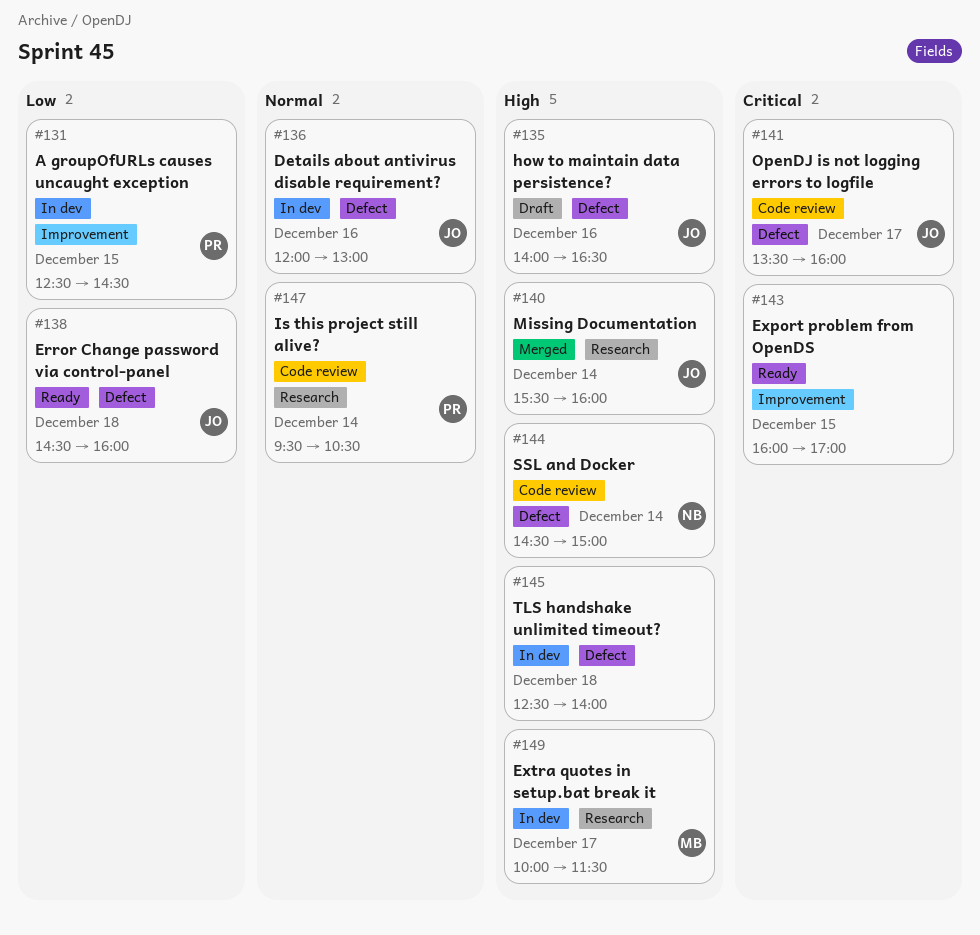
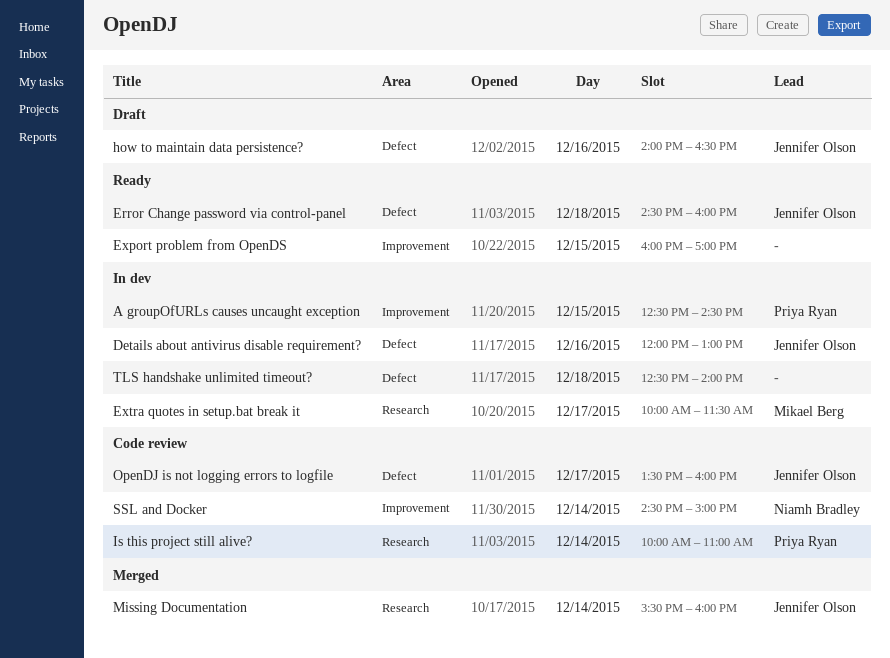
Is this project still alive?, begins: 09:30 -> 10:00
Is this project still alive?, ends: 10:30 -> 11:00
SSL and Docker, label: Defect -> Improvement

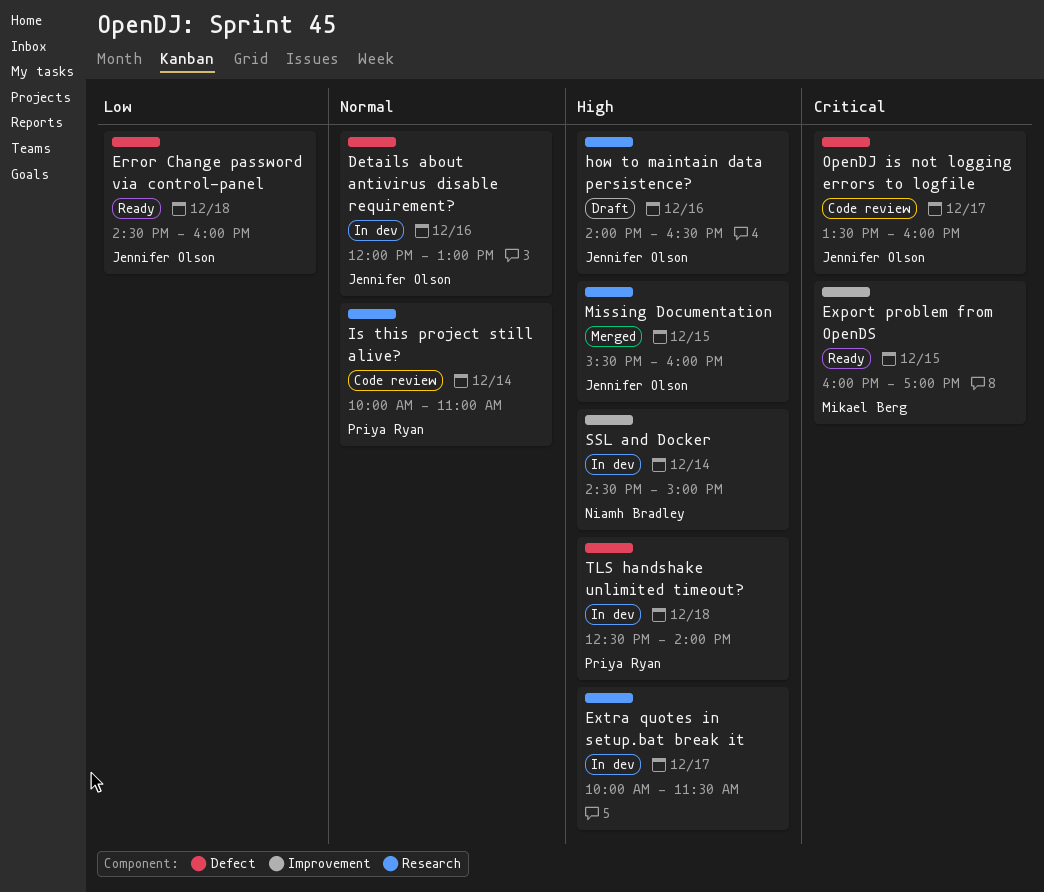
A groupOfURLs causes uncaught exception: present -> none
Export problem from OpenDS, owner: none -> Mikael Berg
Extra quotes in setup.bat break it, owner: Mikael Berg -> none
how to maintain data persistence?, label: Defect -> Research
Missing Documentation, day: Dec 14 -> Dec 15
SSL and Docker, status: Code review -> In dev
TLS handshake unlimited timeout?, owner: none -> Priya Ryan

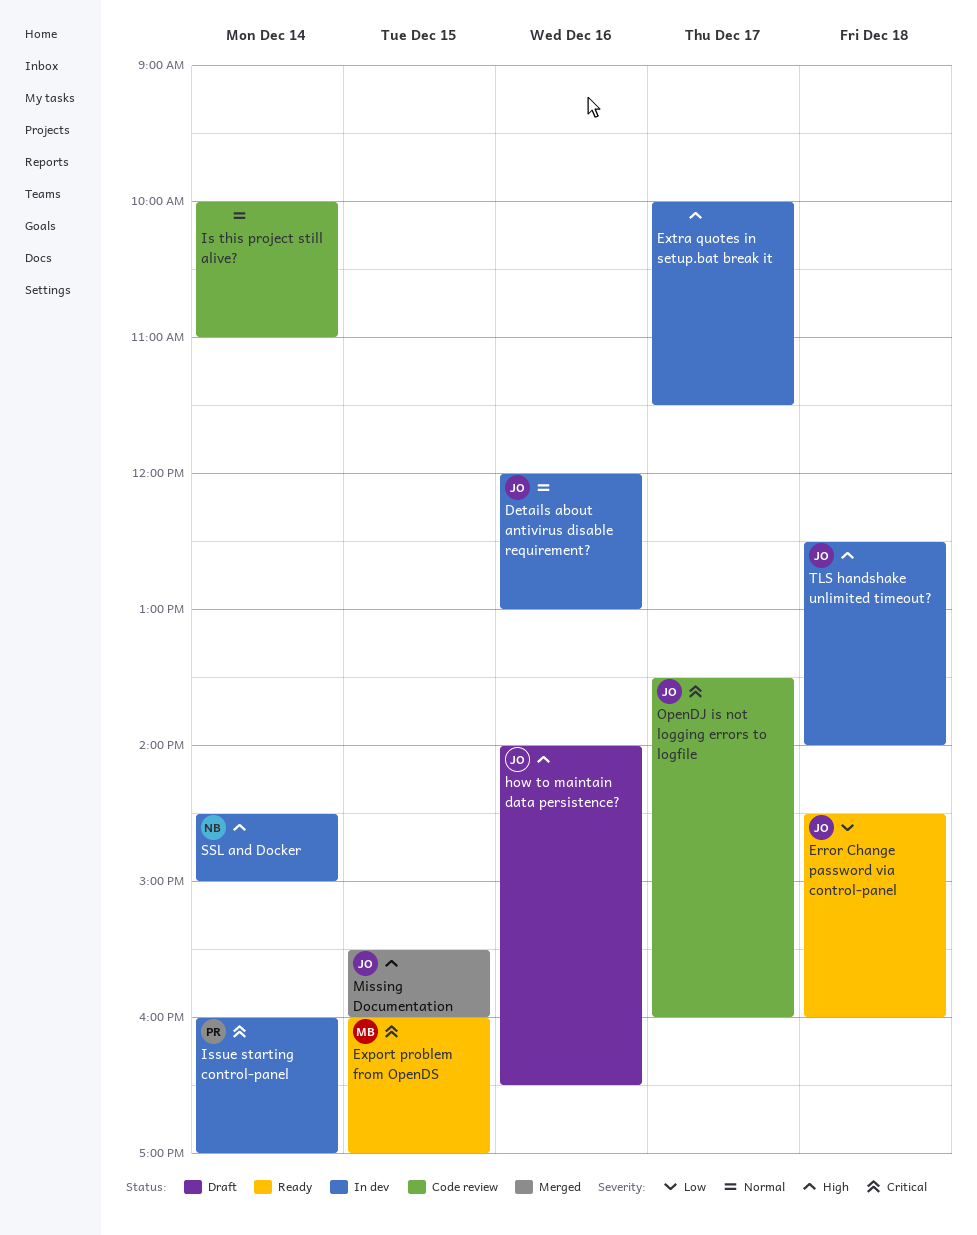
Is this project still alive?, owner: Priya Ryan -> none
Issue starting control-panel: none -> present
TLS handshake unlimited timeout?, owner: Priya Ryan -> Jennifer Olson

